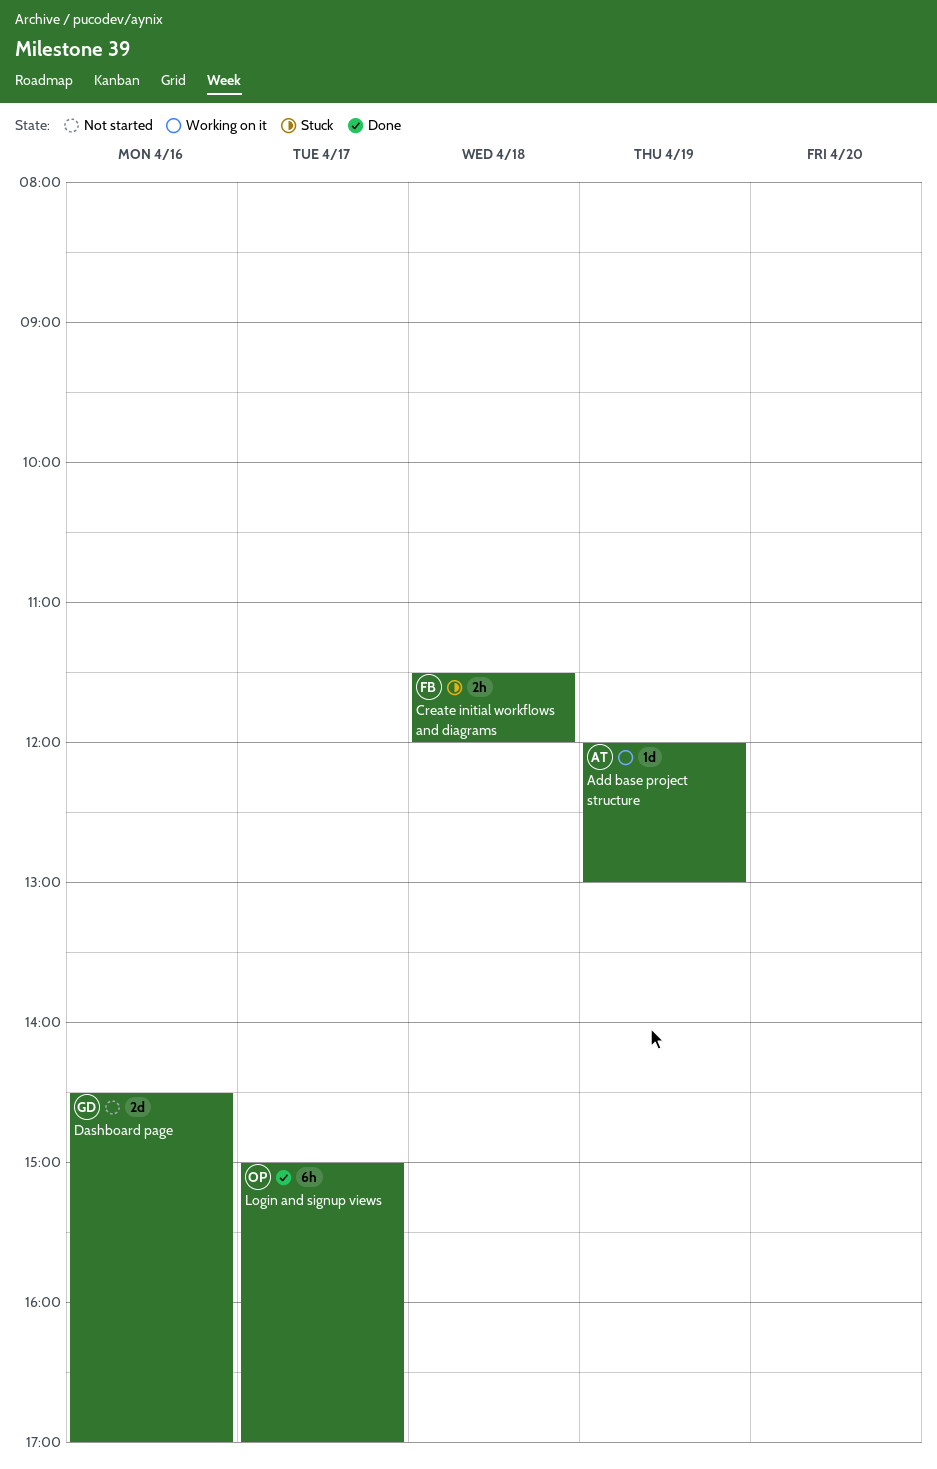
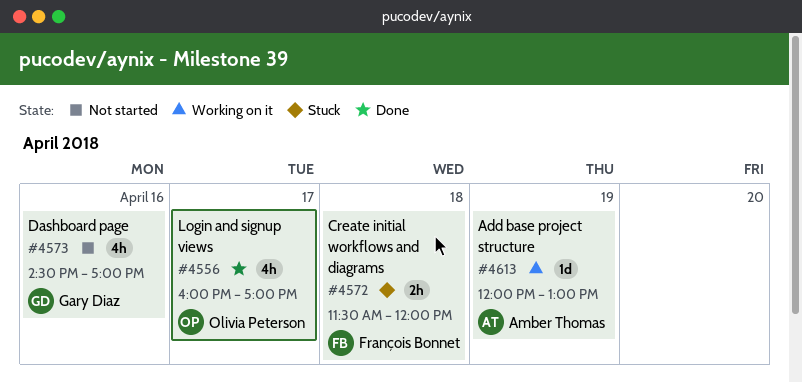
Dashboard page, estimate: 2d -> 4h
Login and signup views, estimate: 6h -> 4h
Login and signup views, begins: 15:00 -> 16:00

